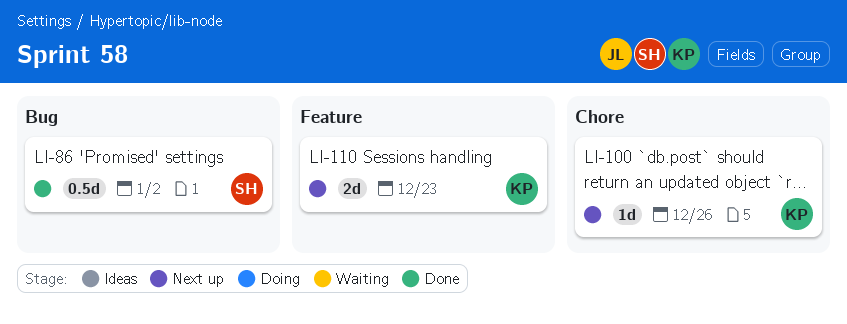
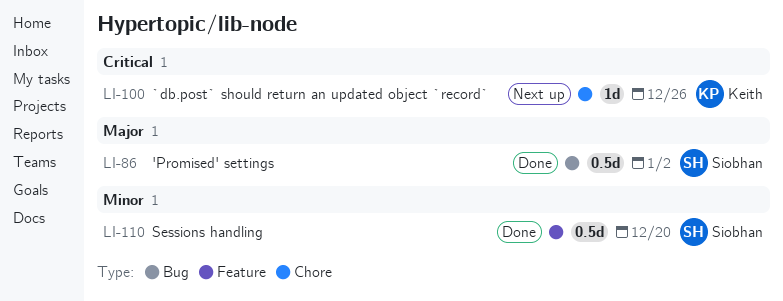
LI-110, status: Next up -> Done
LI-110, owner: Keith -> Siobhan
LI-110, estimate: 2d -> 0.5d
LI-110, due: Dec 23 -> Dec 20

